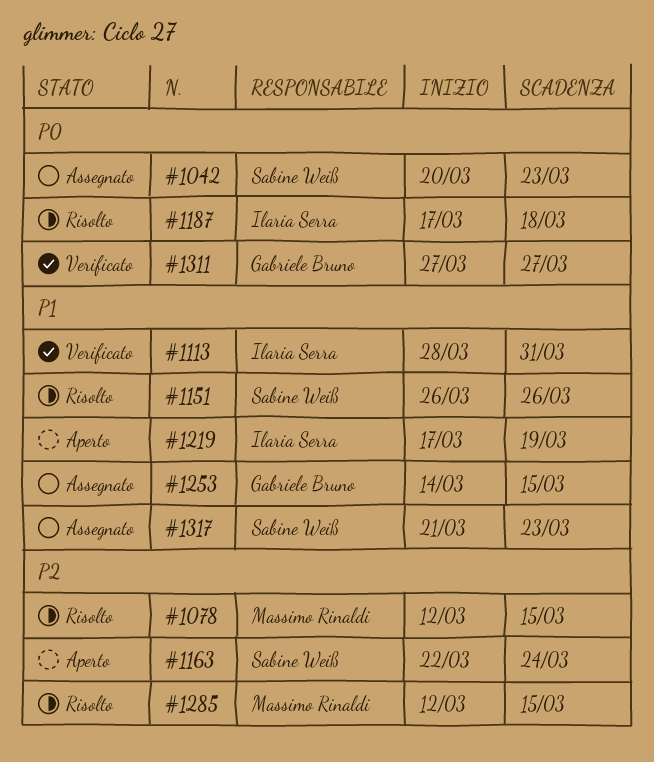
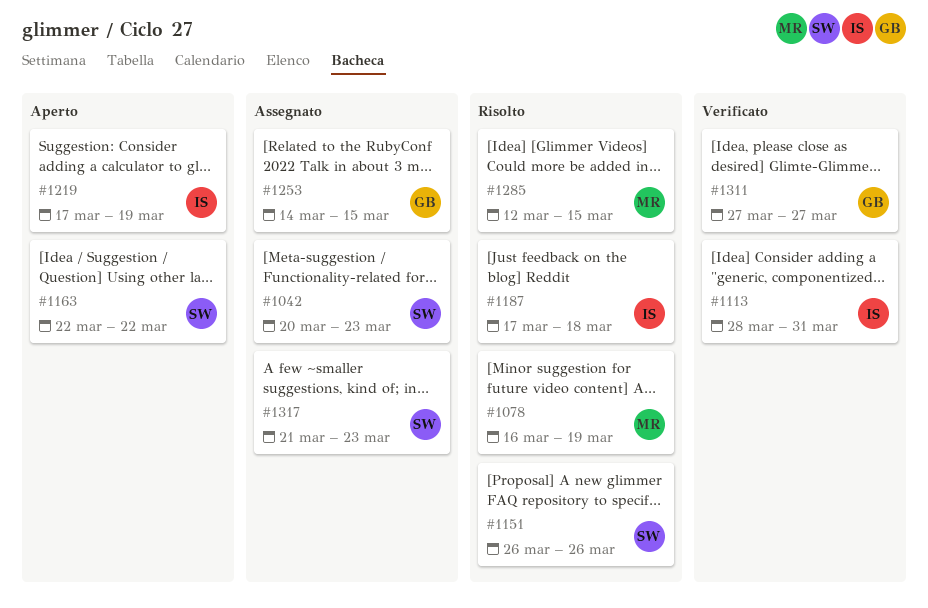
#1078, start: Mar 12 -> Mar 16
#1078, due: Mar 15 -> Mar 19
#1163, due: Mar 24 -> Mar 22

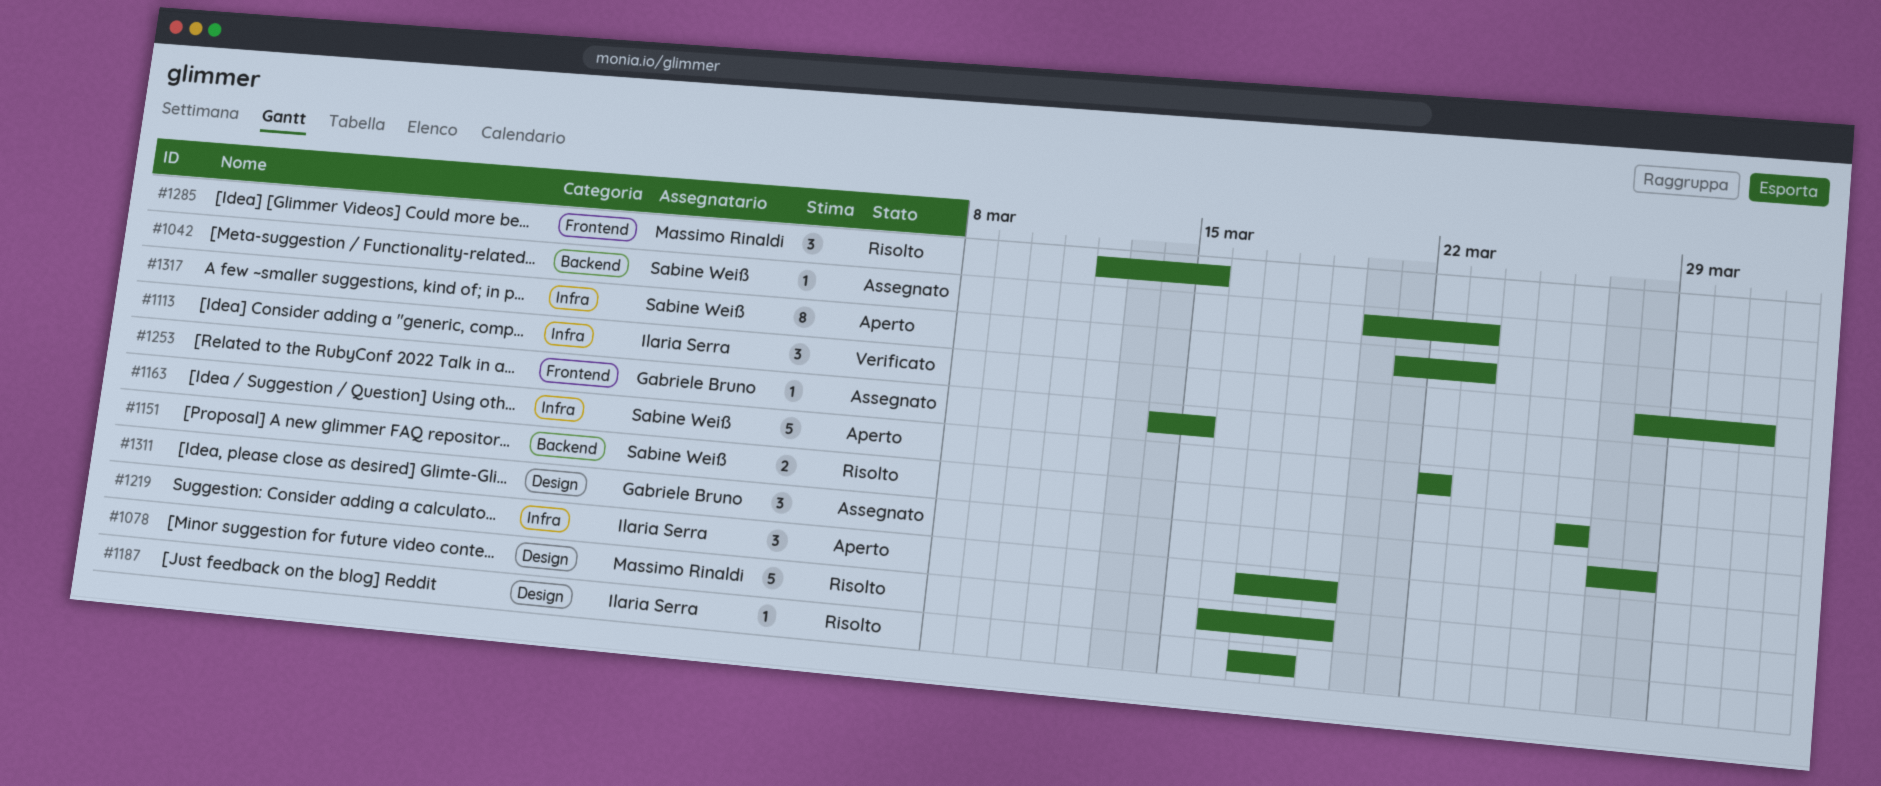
#1311, status: Verificato -> Assegnato
#1311, due: Mar 27 -> Mar 28
#1317, status: Assegnato -> Aperto

